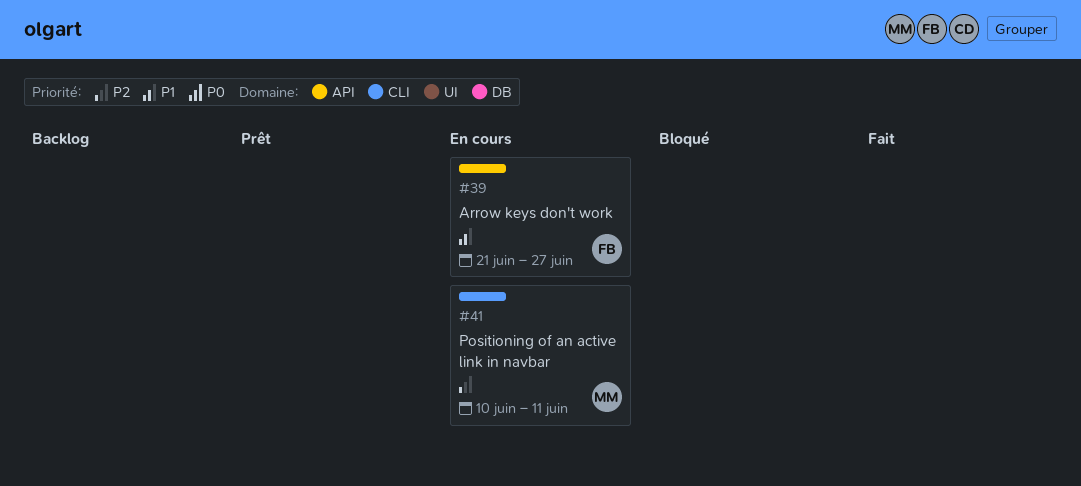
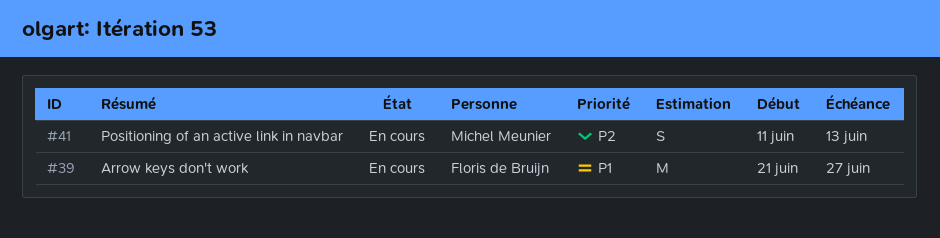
#41, start: Jun 10 -> Jun 11
#41, due: Jun 11 -> Jun 13

